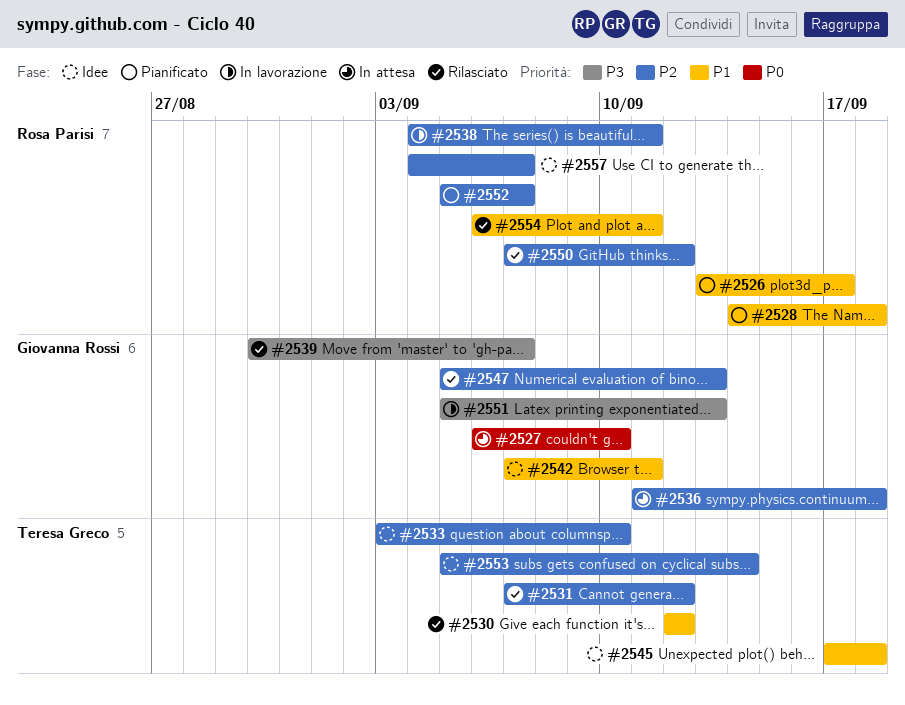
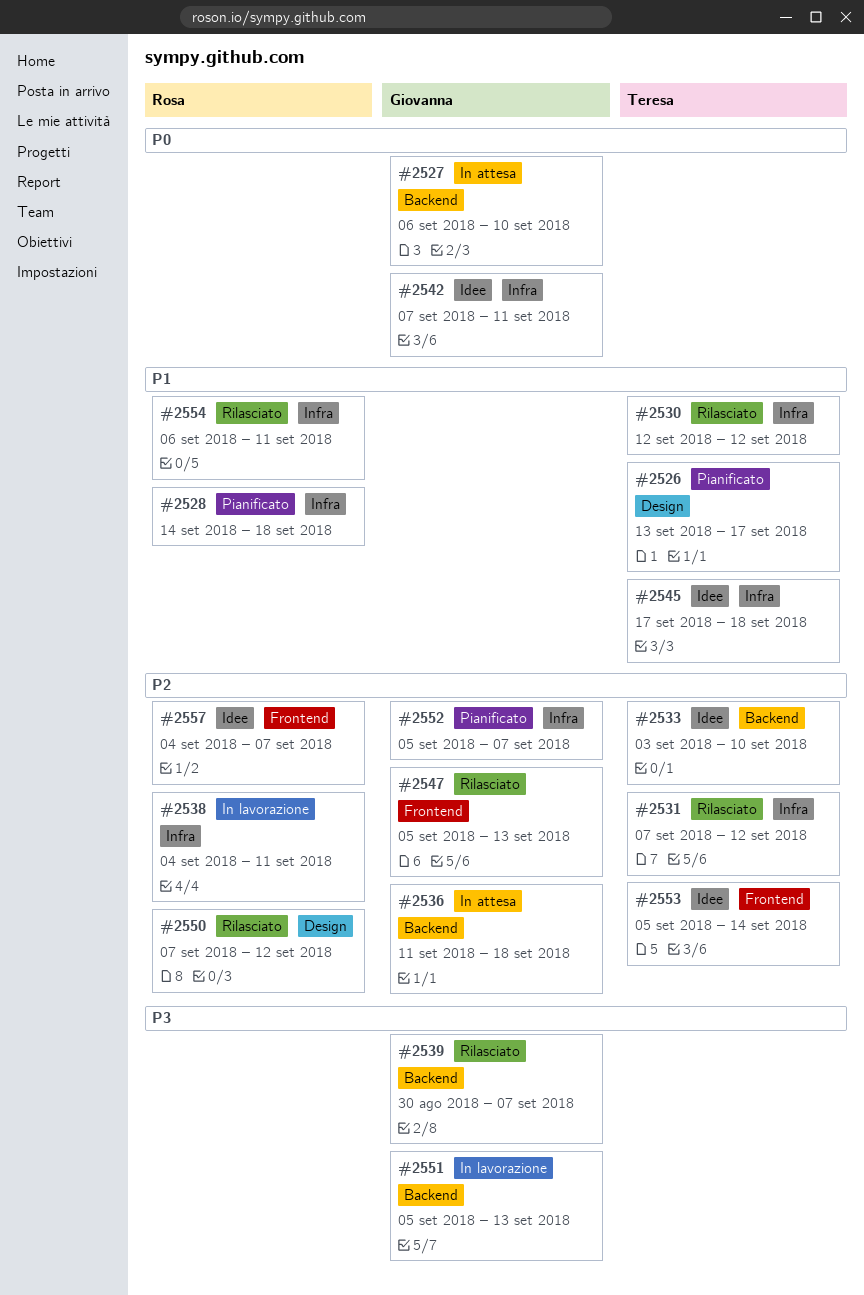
#2526, owner: Rosa Parisi -> Teresa Greco
#2542, priority: P1 -> P0
#2552, owner: Rosa Parisi -> Giovanna Rossi

